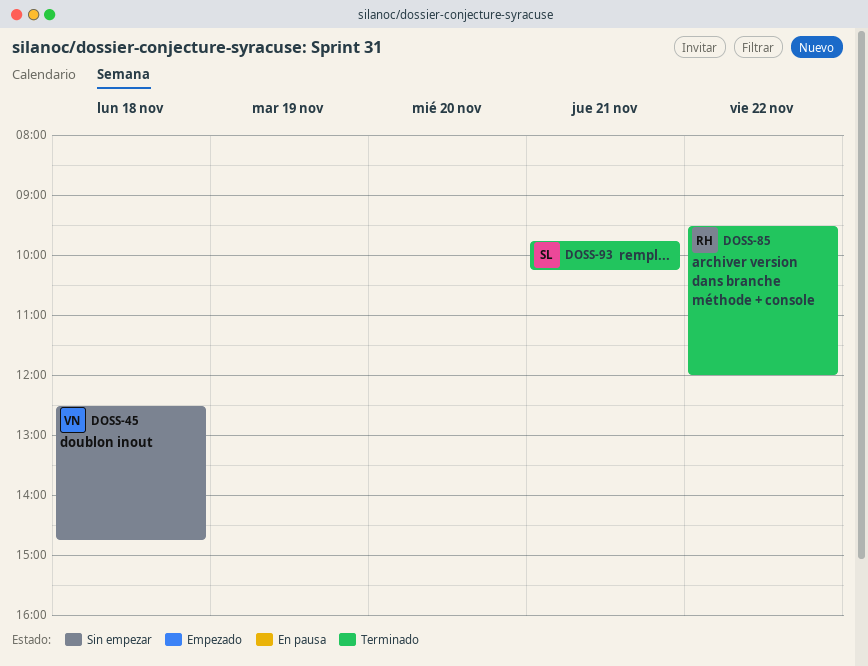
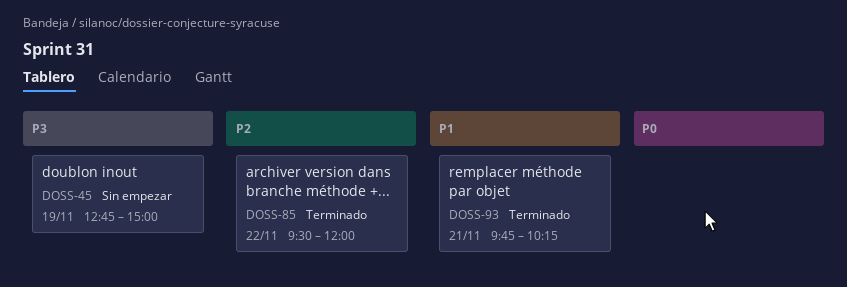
DOSS-45, day: Nov 18 -> Nov 19
DOSS-45, begins: 12:30 -> 12:45
DOSS-45, ends: 14:45 -> 15:00

